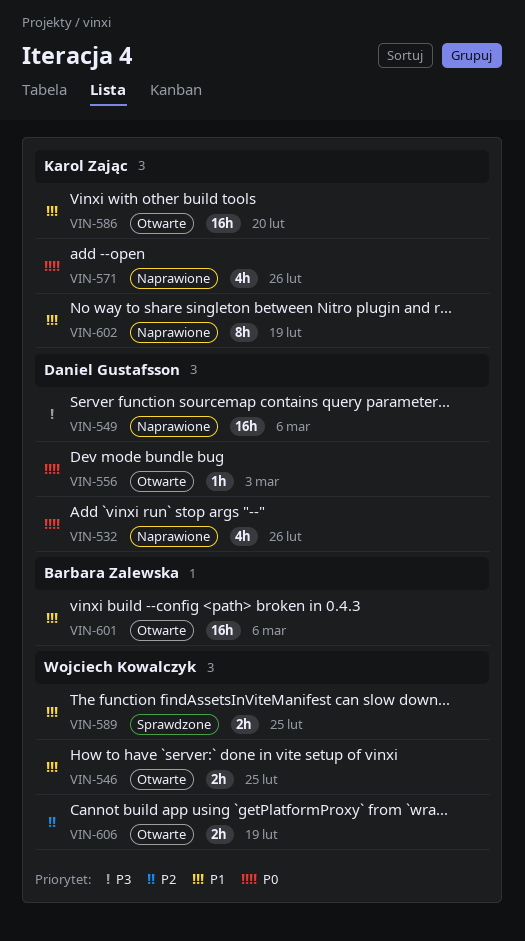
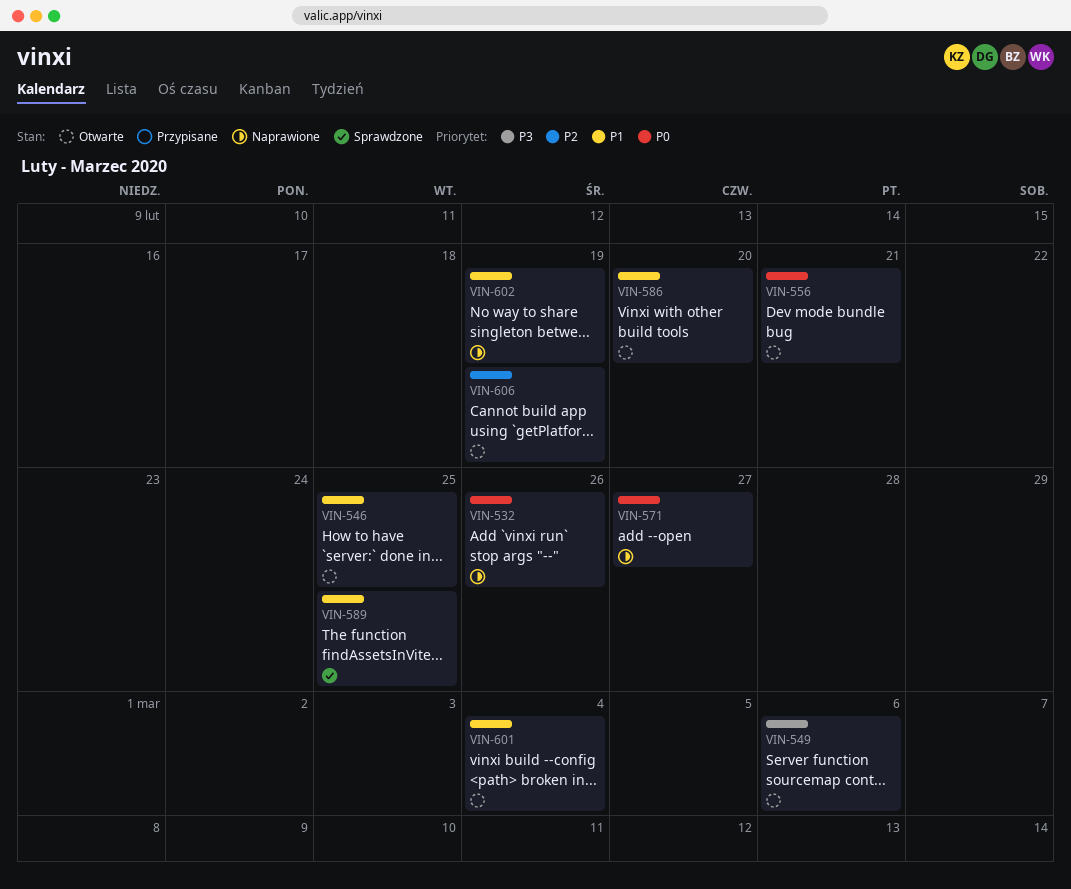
VIN-549, status: Naprawione -> Otwarte
VIN-556, due: Mar 3 -> Feb 21
VIN-571, due: Feb 26 -> Feb 27
VIN-601, due: Mar 6 -> Mar 4

